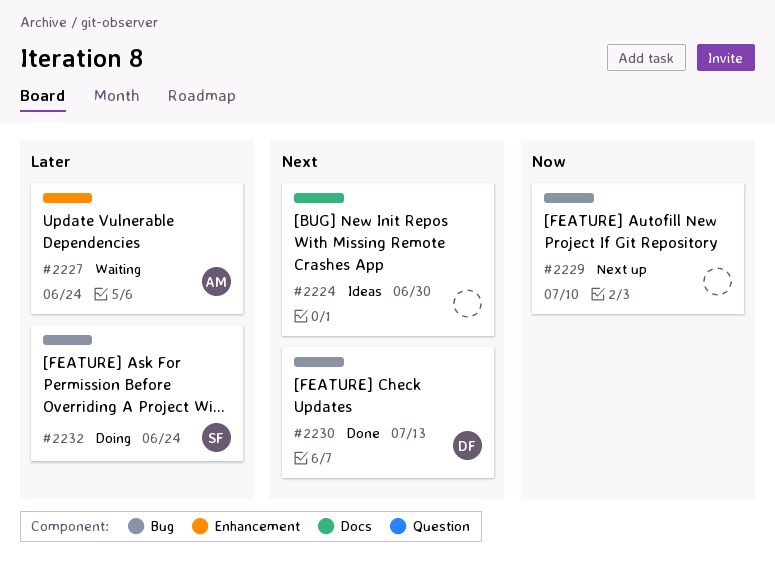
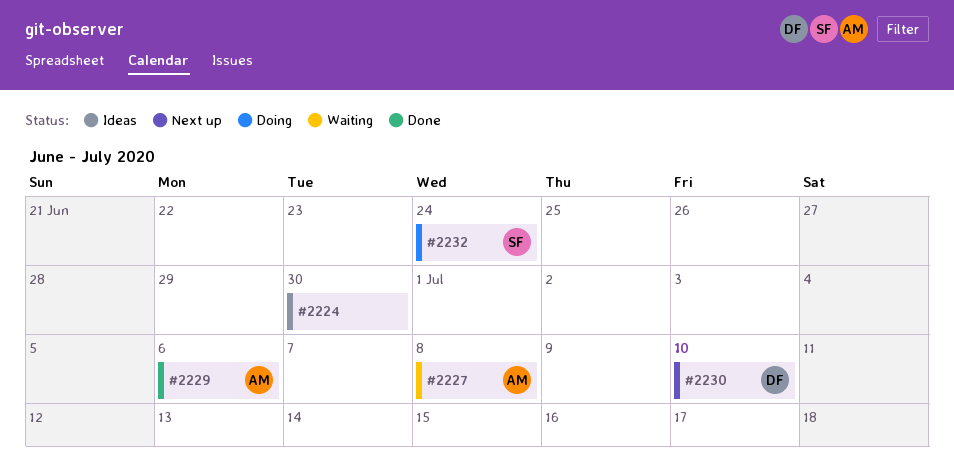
#2227, due: Jun 24 -> Jul 8
#2229, status: Next up -> Done
#2229, owner: none -> AM
#2229, due: Jul 10 -> Jul 6
#2230, status: Done -> Next up
#2230, due: Jul 13 -> Jul 10

